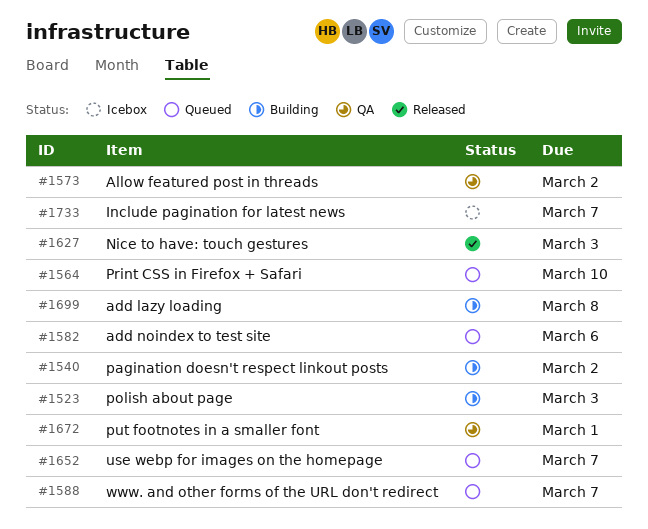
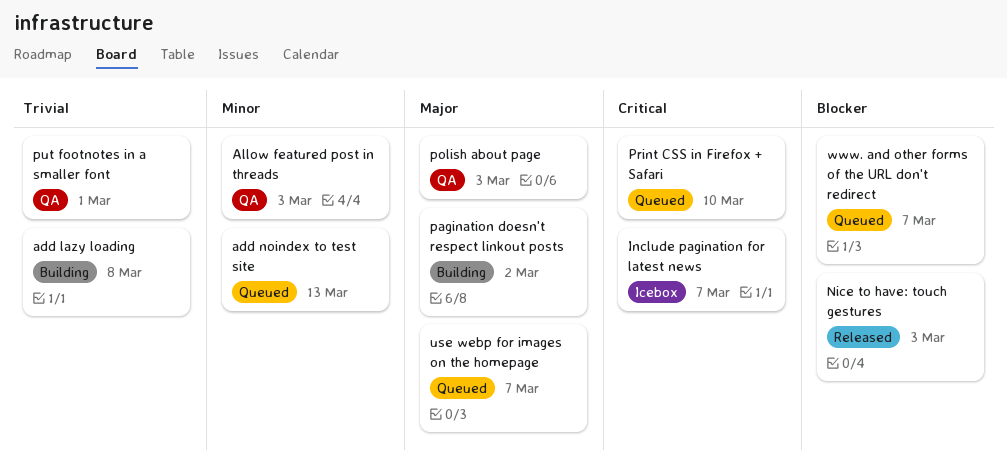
add noindex to test site, due: Mar 6 -> Mar 13
Allow featured post in threads, due: Mar 2 -> Mar 3
polish about page, status: Building -> QA

